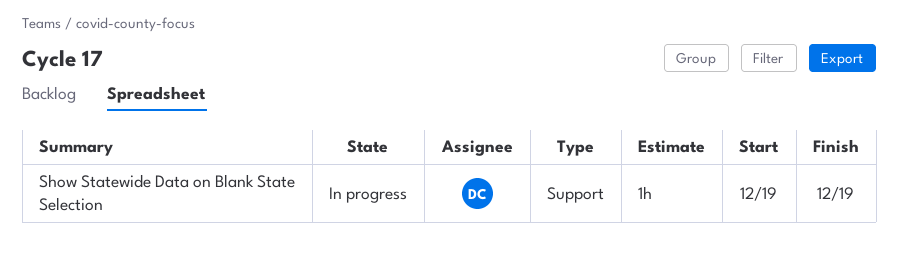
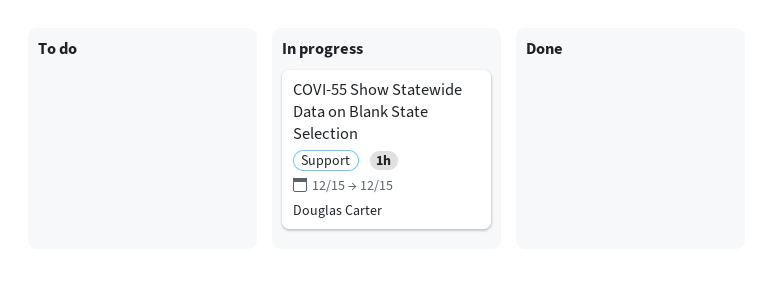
Show Statewide Data on Blank State Selection, start: Dec 19 -> Dec 15
Show Statewide Data on Blank State Selection, due: Dec 19 -> Dec 15

